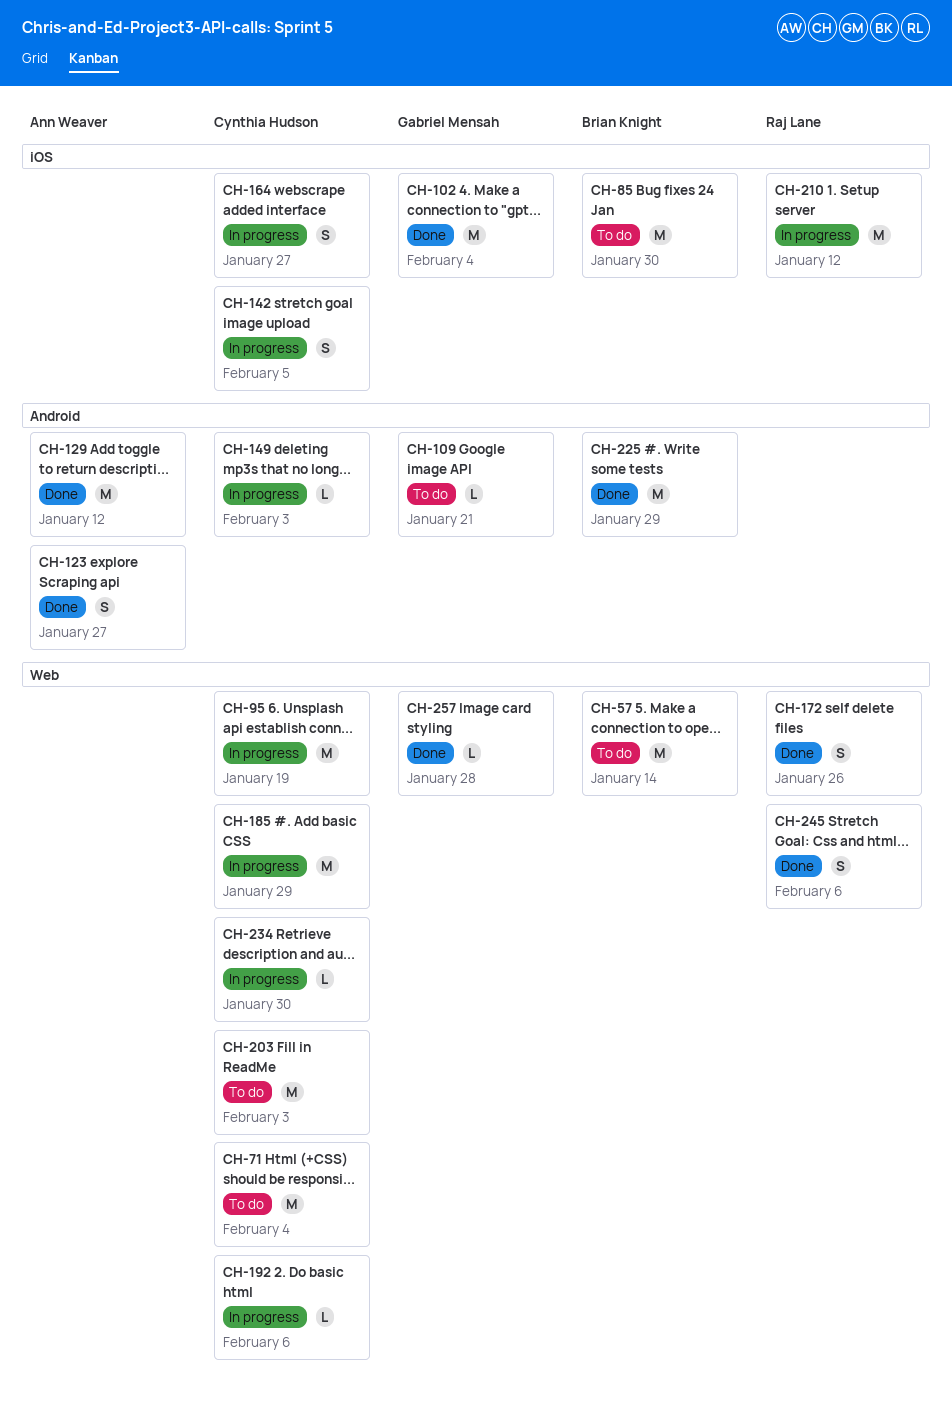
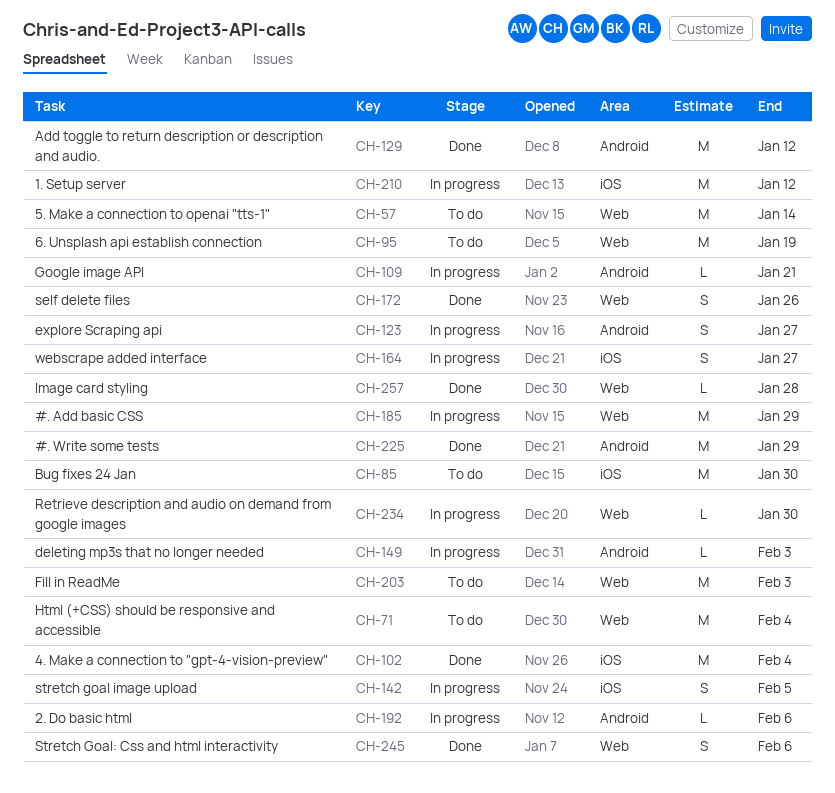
CH-95, status: In progress -> To do
CH-109, status: To do -> In progress
CH-123, status: Done -> In progress
CH-192, label: Web -> Android

